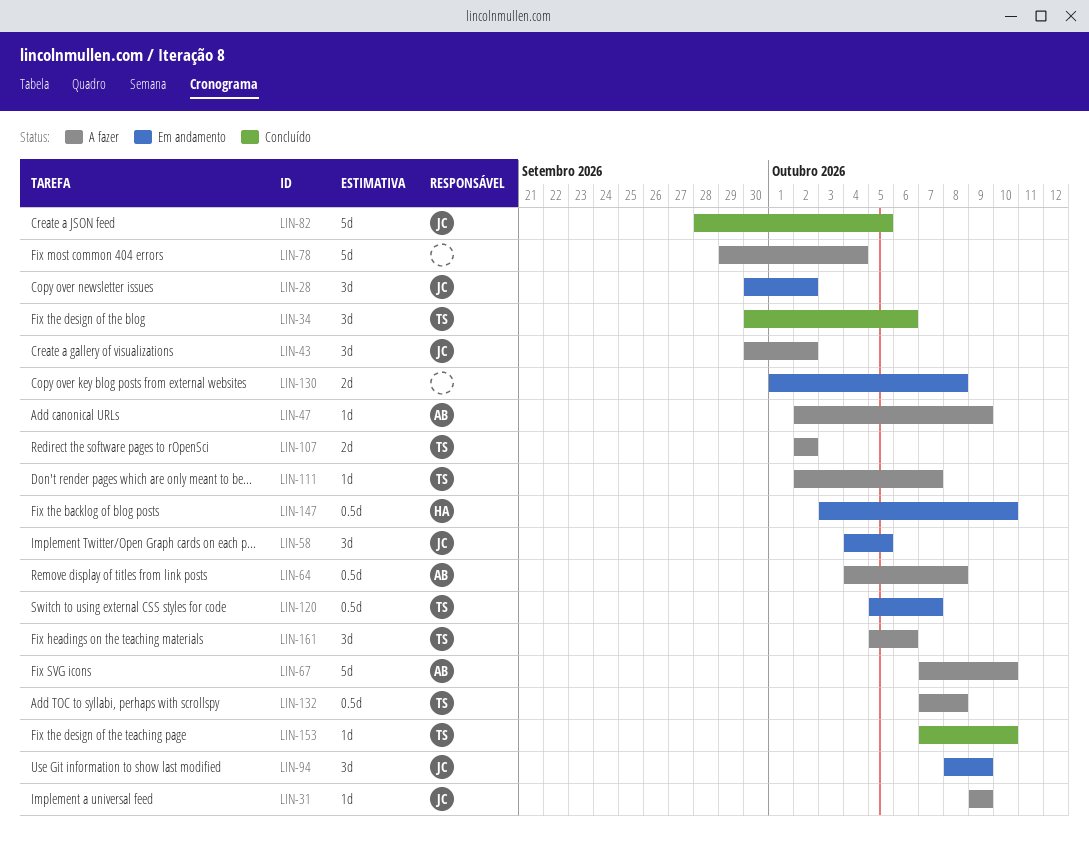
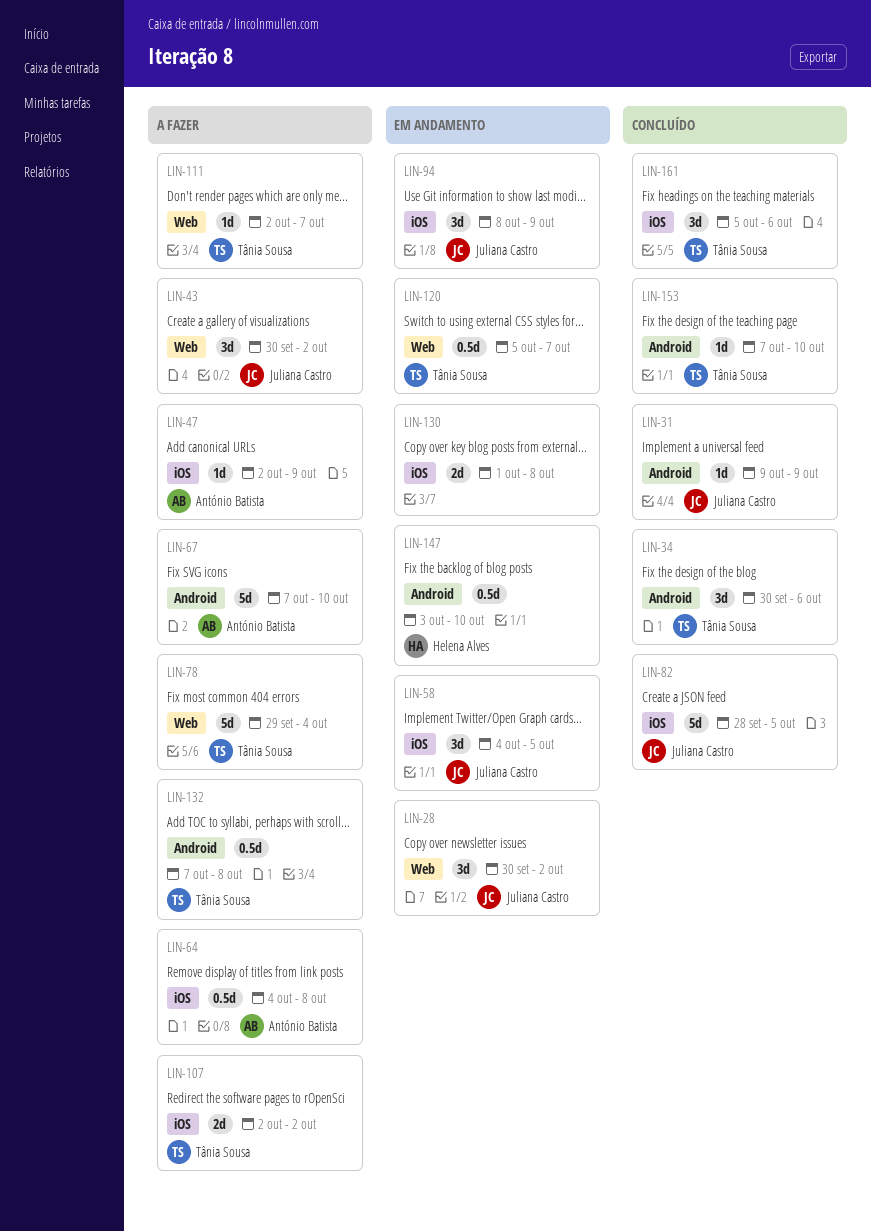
LIN-31, status: A fazer -> Concluído
LIN-78, owner: none -> Tânia Sousa
LIN-161, status: A fazer -> Concluído

